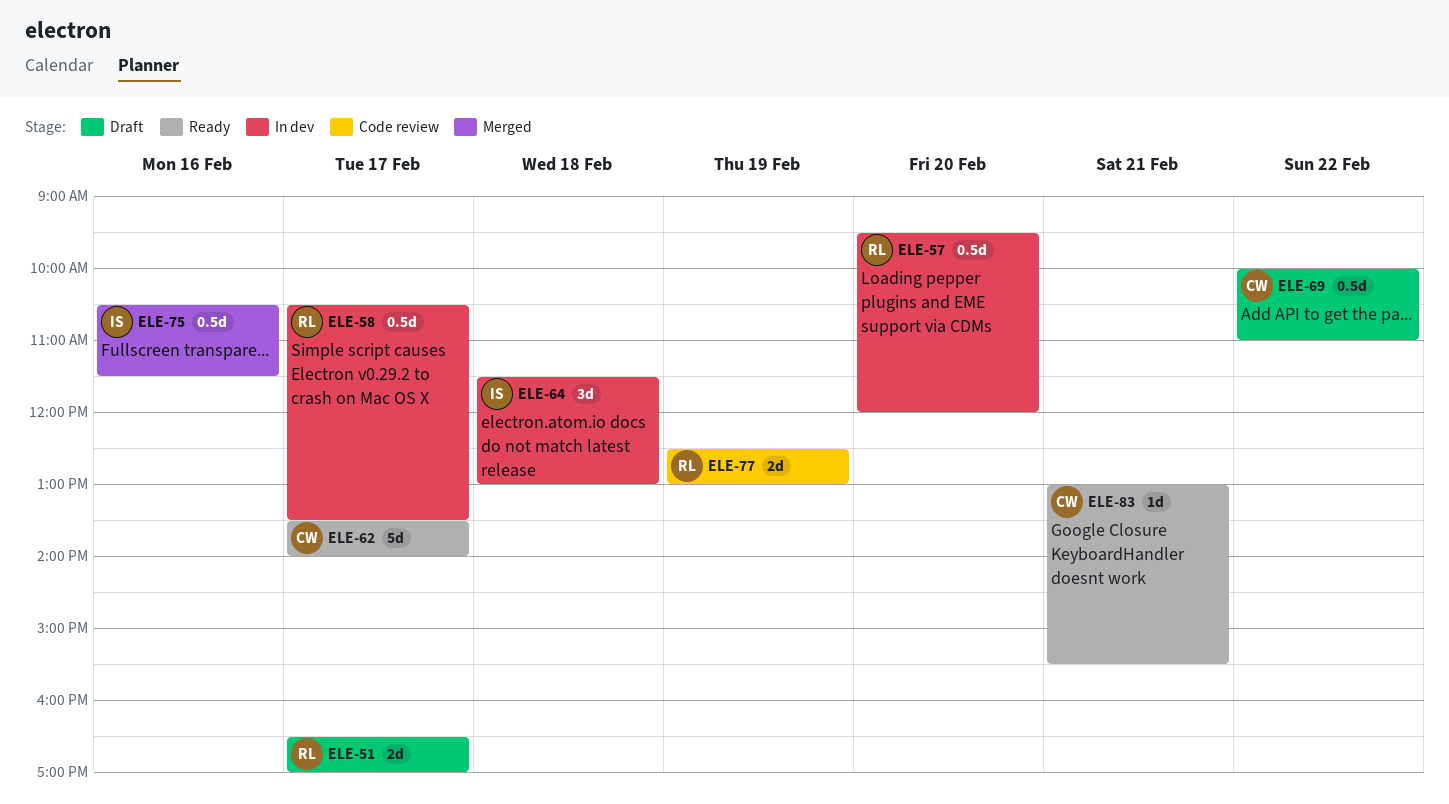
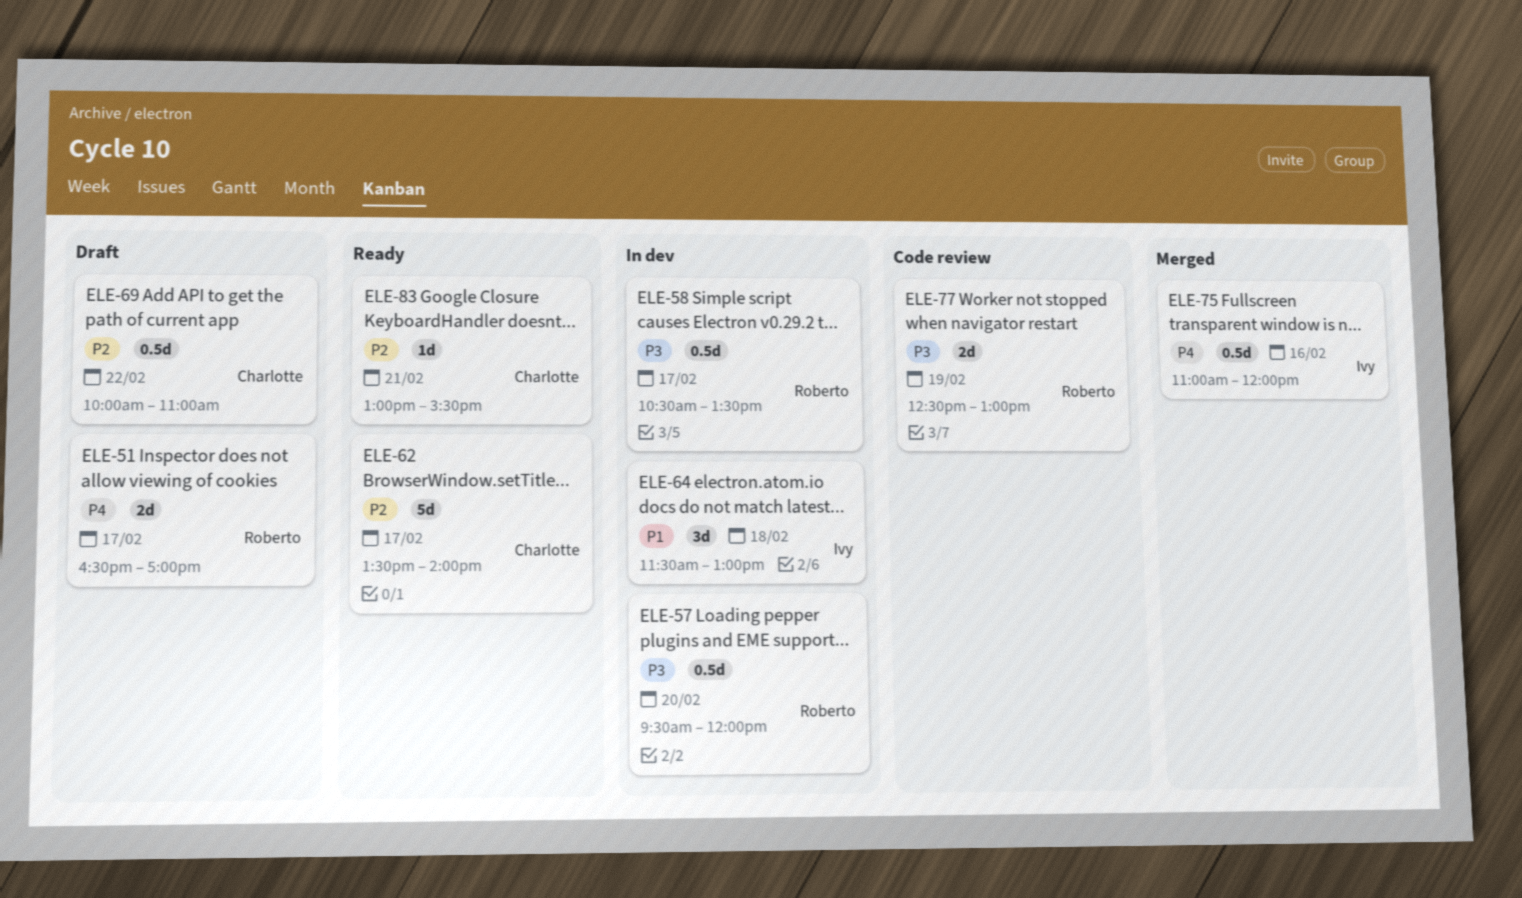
ELE-75, begins: 10:30 -> 11:00
ELE-75, ends: 11:30 -> 12:00

